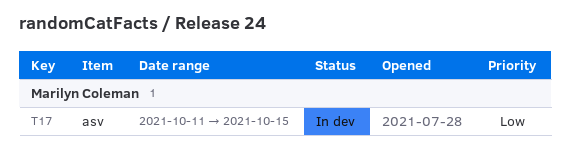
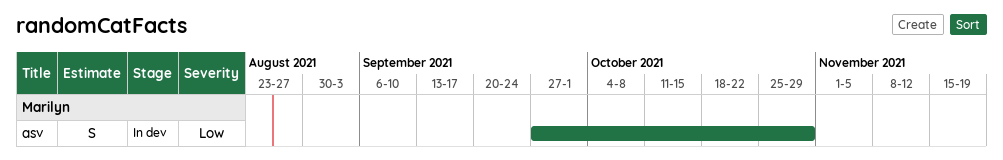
asv, start: Oct 11 -> Sep 27
asv, due: Oct 15 -> Oct 29

